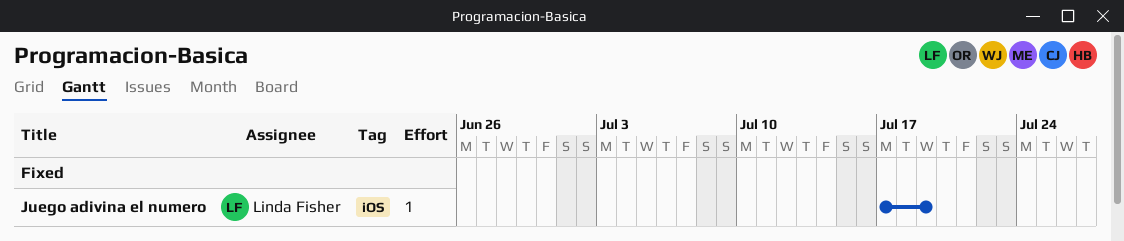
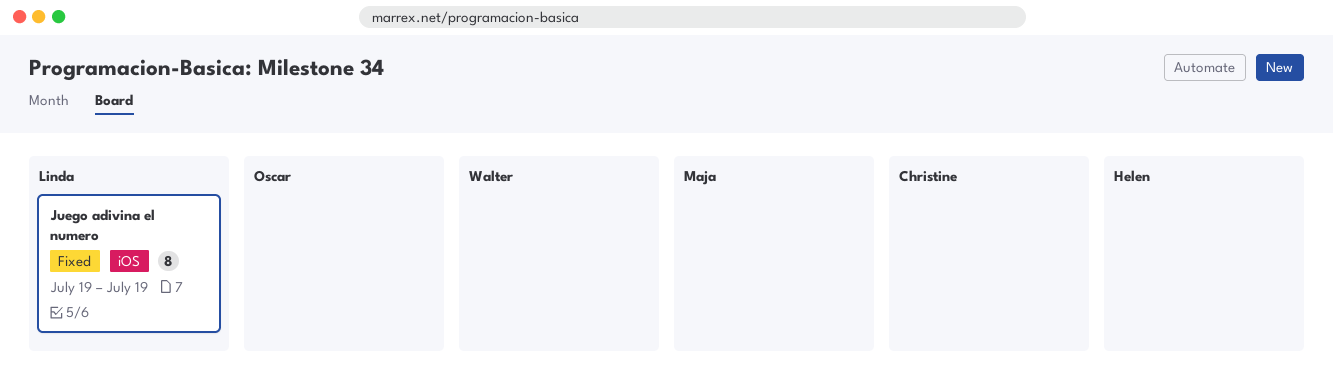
Juego adivina el numero, estimate: 1 -> 8
Juego adivina el numero, start: Jul 17 -> Jul 19

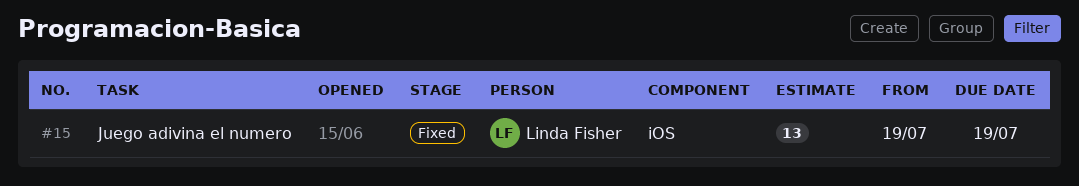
Juego adivina el numero, estimate: 8 -> 13

